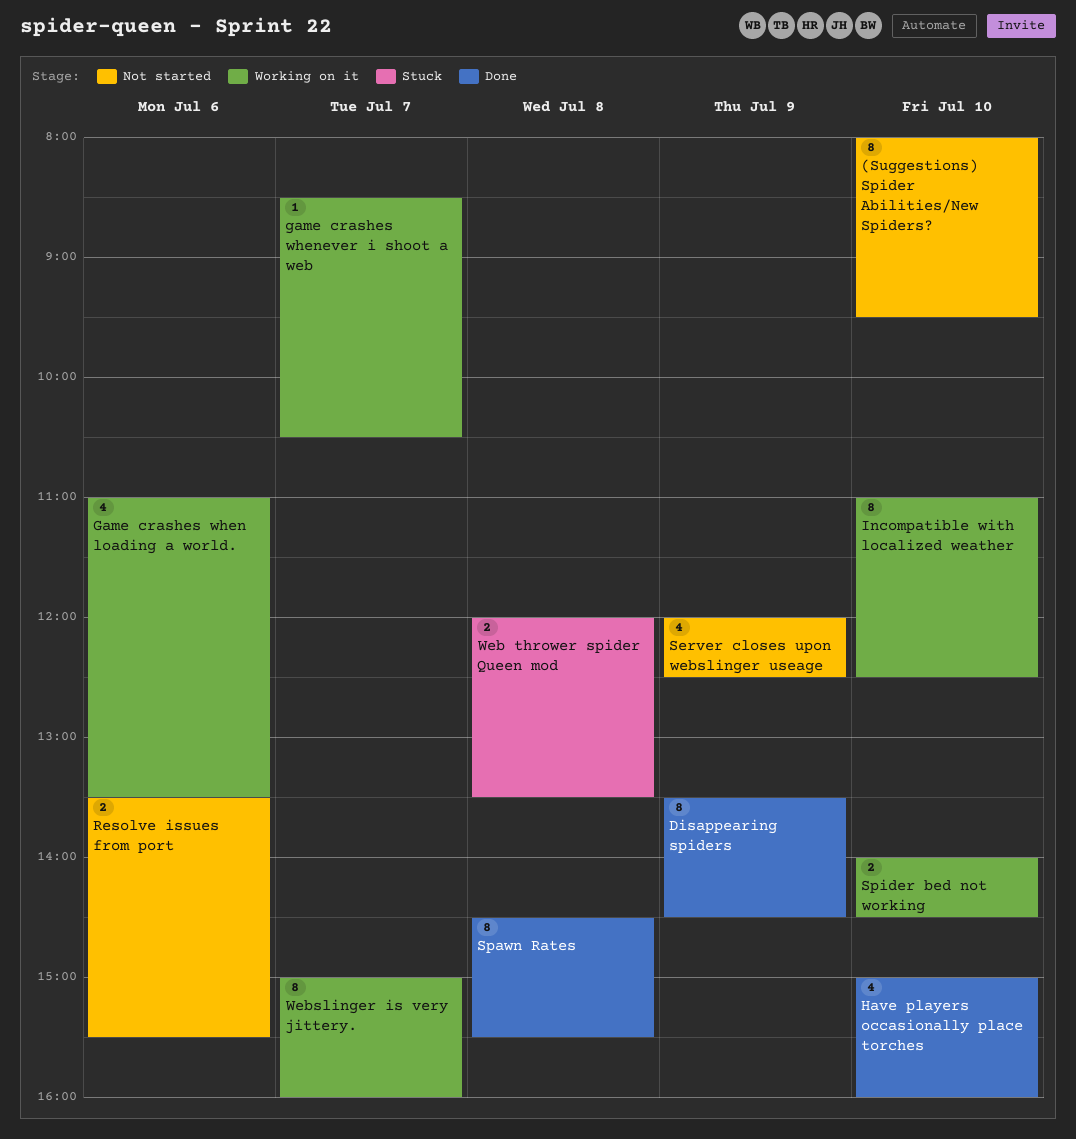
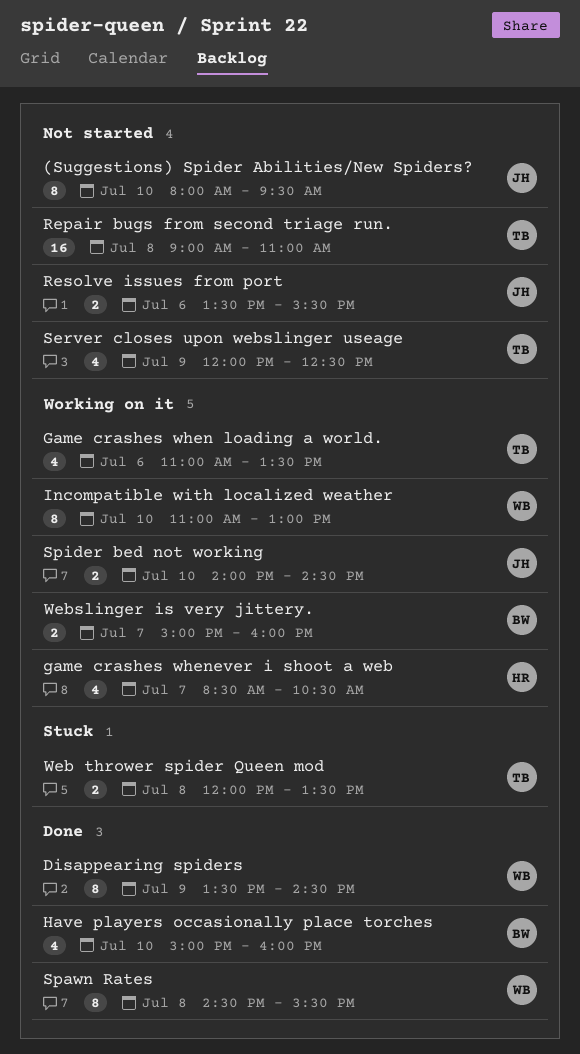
game crashes whenever i shoot a web, estimate: 1 -> 4
Incompatible with localized weather, ends: 12:30 -> 13:00
Repair bugs from second triage run.: none -> present
Webslinger is very jittery., estimate: 8 -> 2

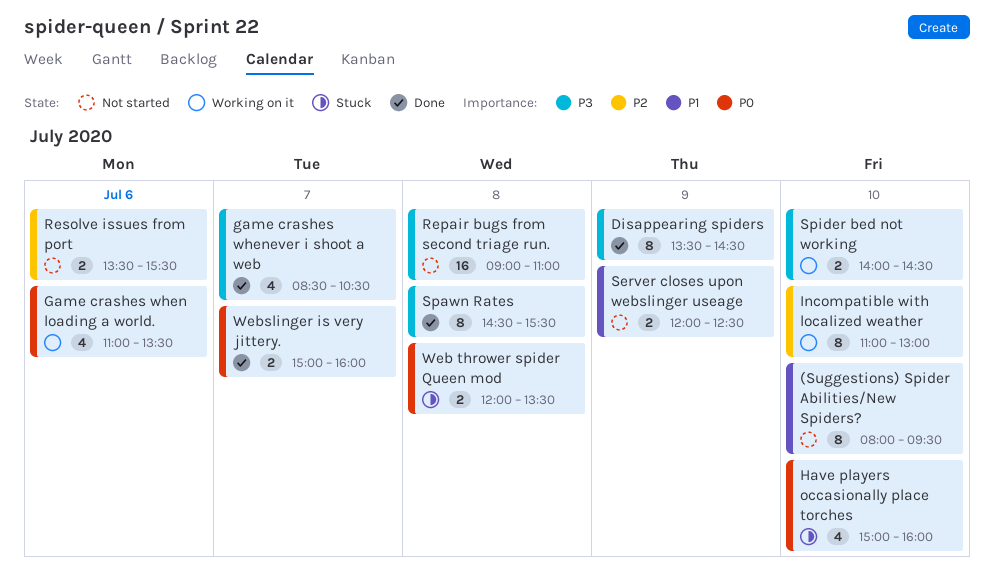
game crashes whenever i shoot a web, status: Working on it -> Done
Have players occasionally place torches, status: Done -> Stuck
Server closes upon webslinger useage, estimate: 4 -> 2
Webslinger is very jittery., status: Working on it -> Done

